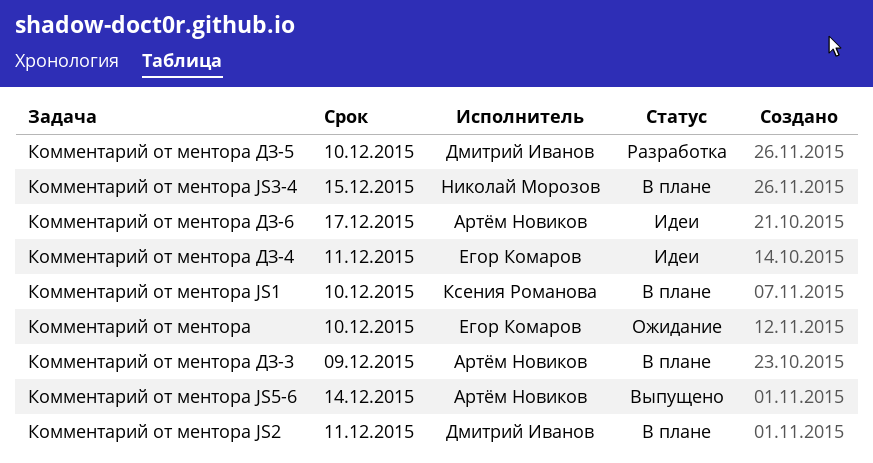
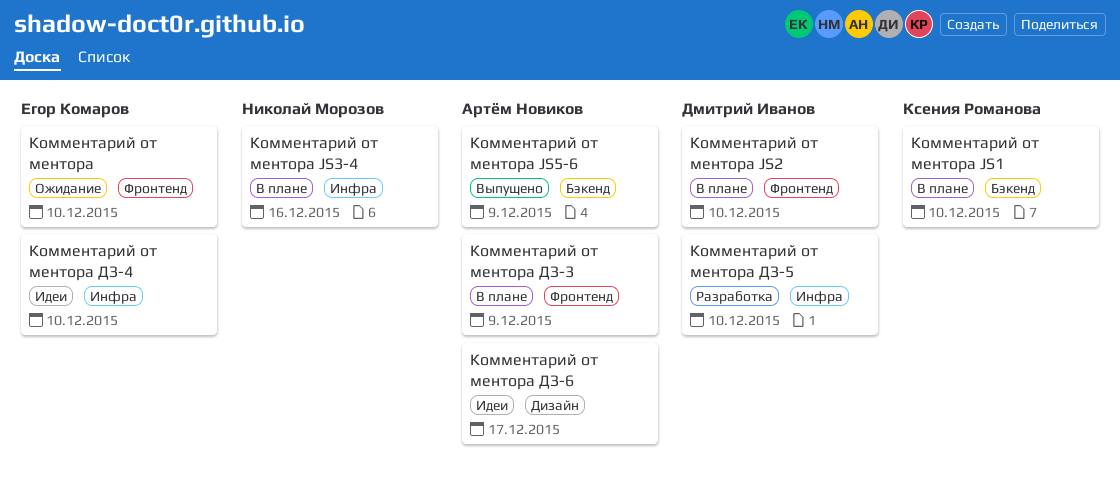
Комментарий от ментора JS2, due: Dec 11 -> Dec 10
Комментарий от ментора JS3-4, due: Dec 15 -> Dec 16
Комментарий от ментора JS5-6, due: Dec 14 -> Dec 9
Комментарий от ментора ДЗ-4, due: Dec 11 -> Dec 10

